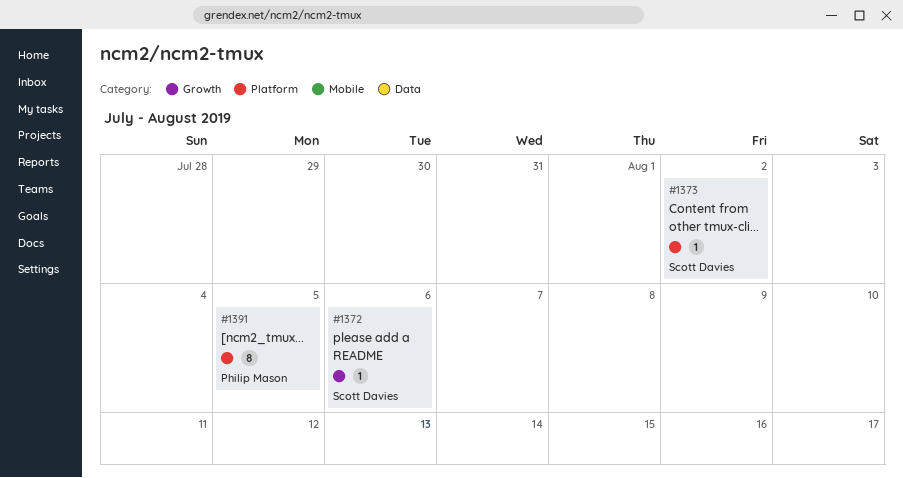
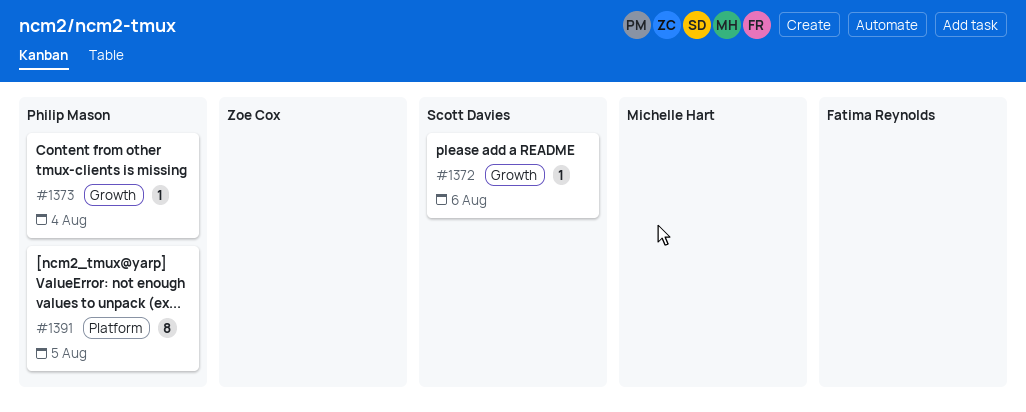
#1373, owner: Scott Davies -> Philip Mason
#1373, label: Platform -> Growth
#1373, due: Aug 2 -> Aug 4

